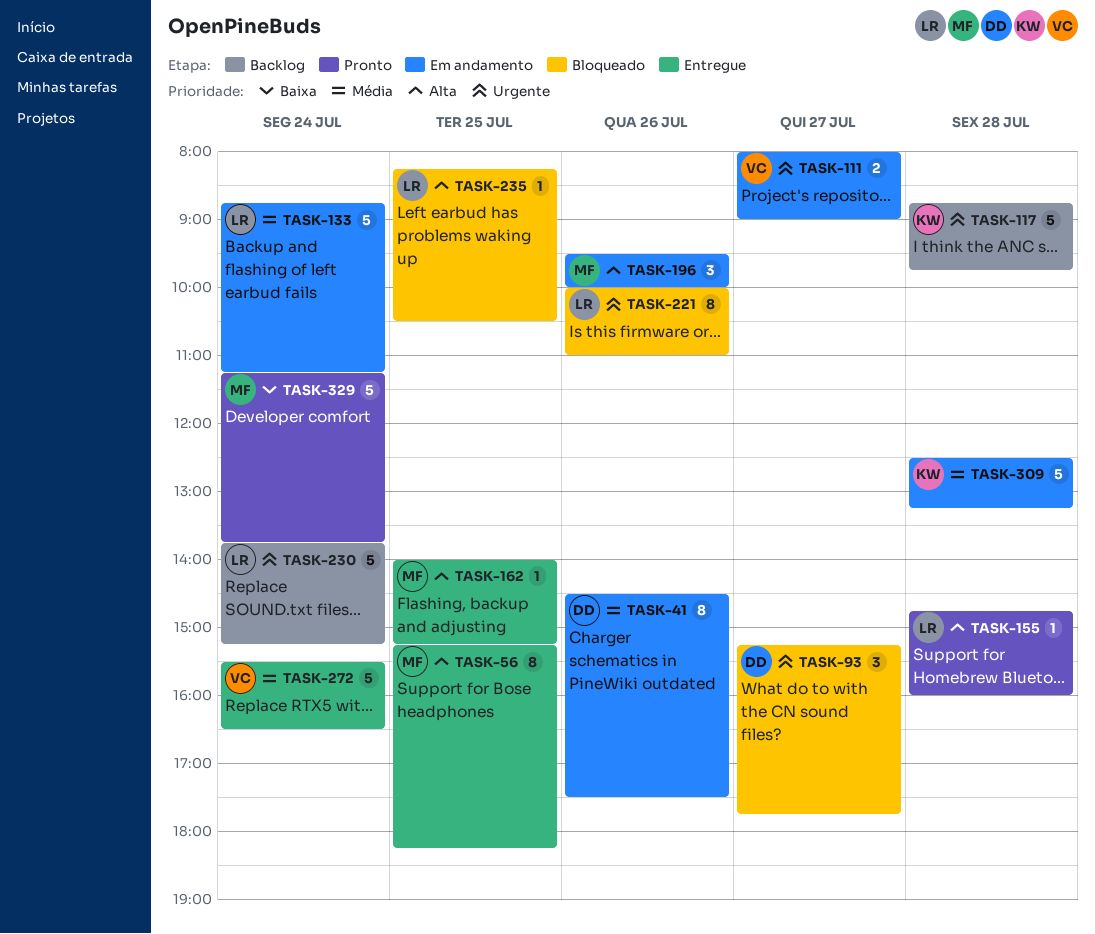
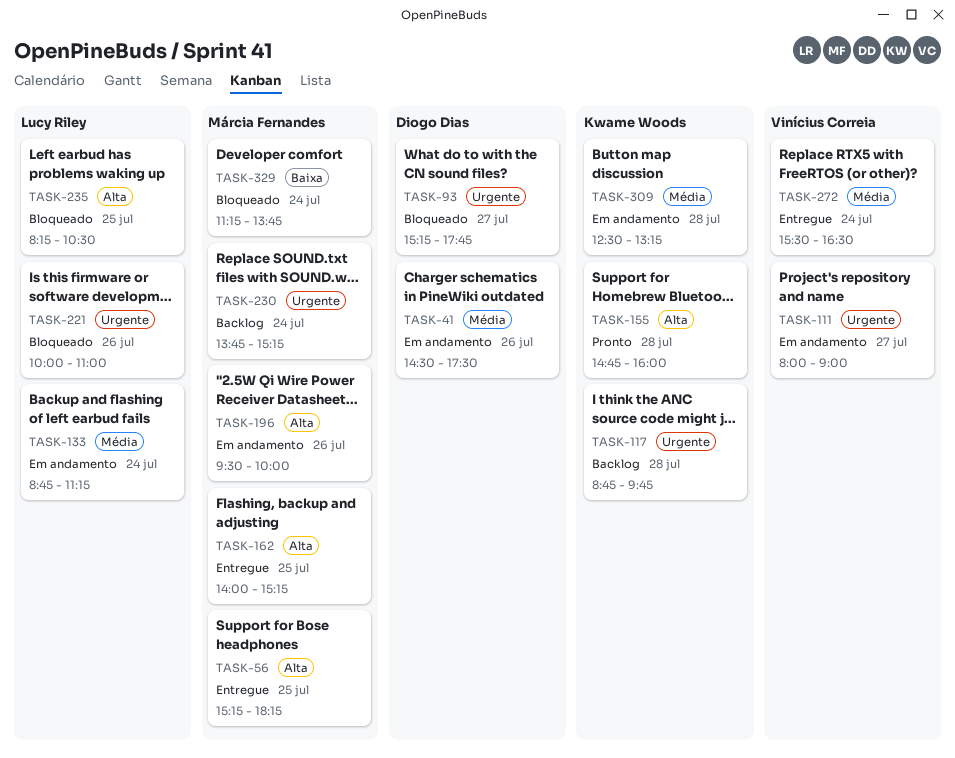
TASK-155, owner: Lucy Riley -> Kwame Woods
TASK-230, owner: Lucy Riley -> Márcia Fernandes
TASK-329, status: Pronto -> Bloqueado

